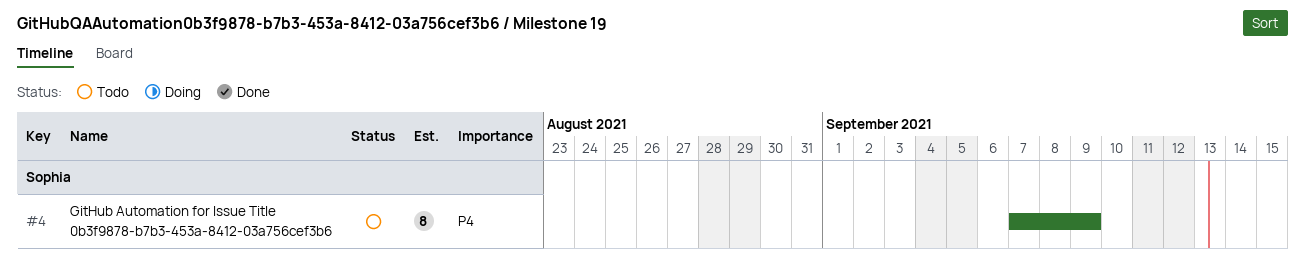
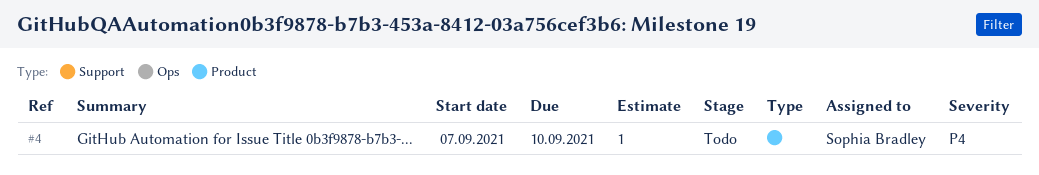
#4, estimate: 8 -> 1
#4, due: Sep 9 -> Sep 10

